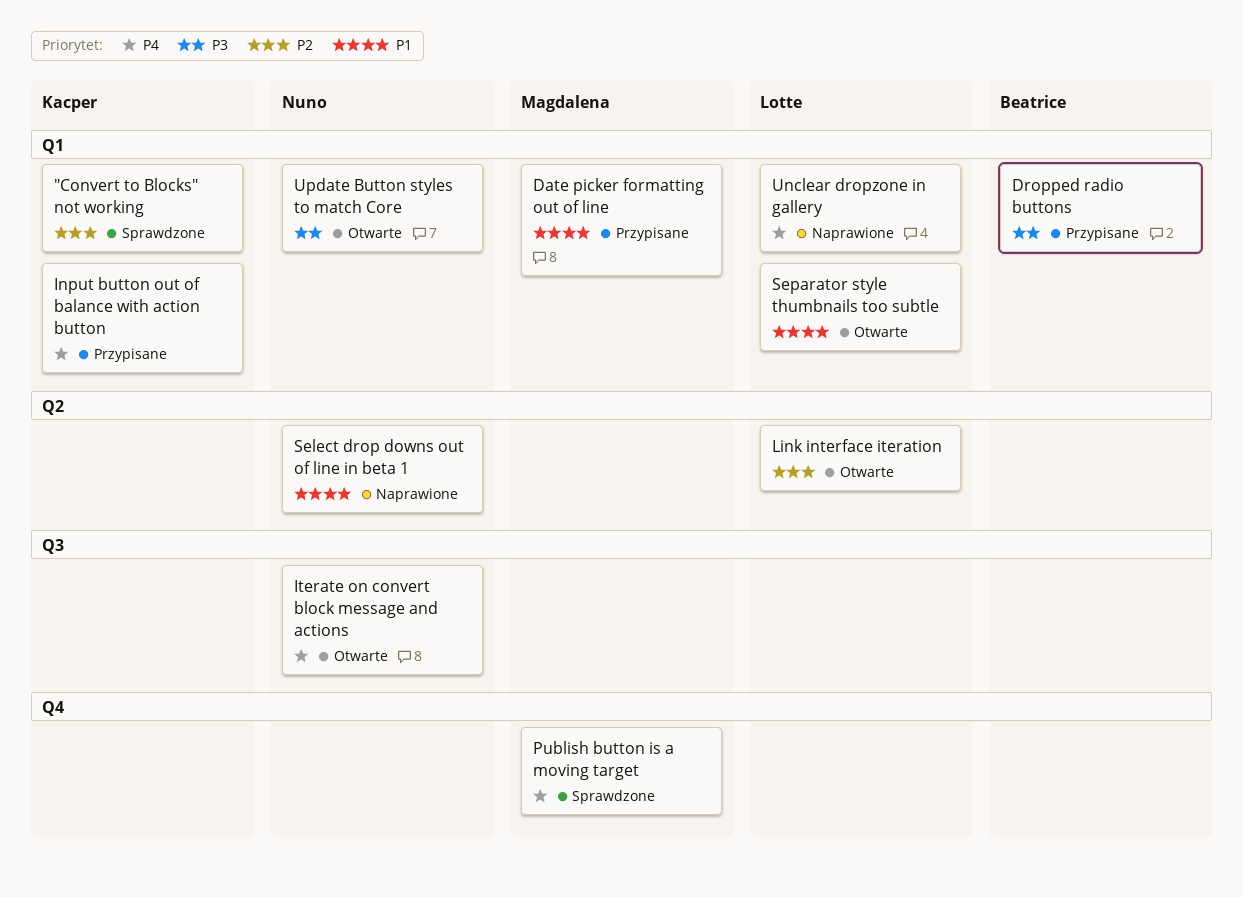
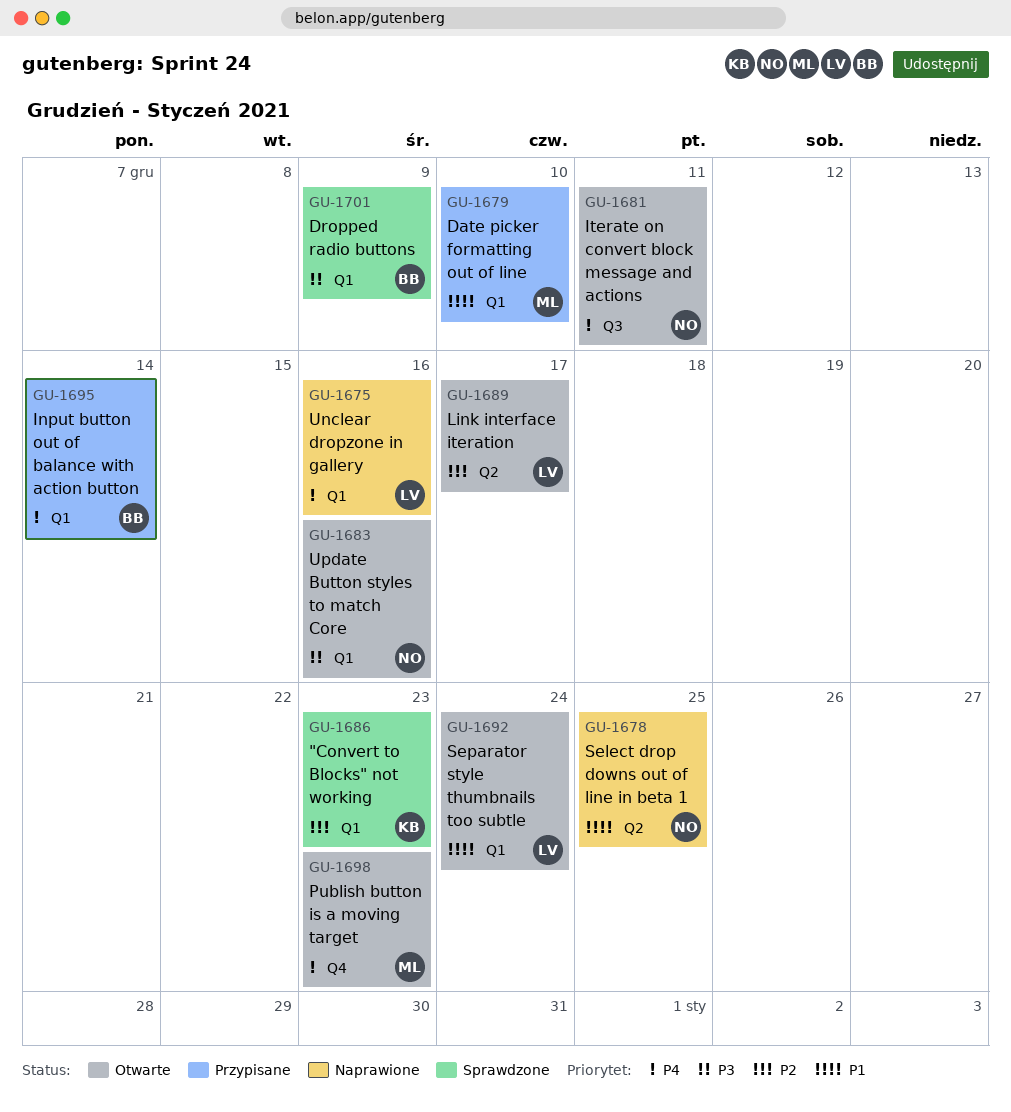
Dropped radio buttons, status: Przypisane -> Sprawdzone
Input button out of balance with action button, owner: Kacper -> Beatrice
Publish button is a moving target, status: Sprawdzone -> Otwarte

